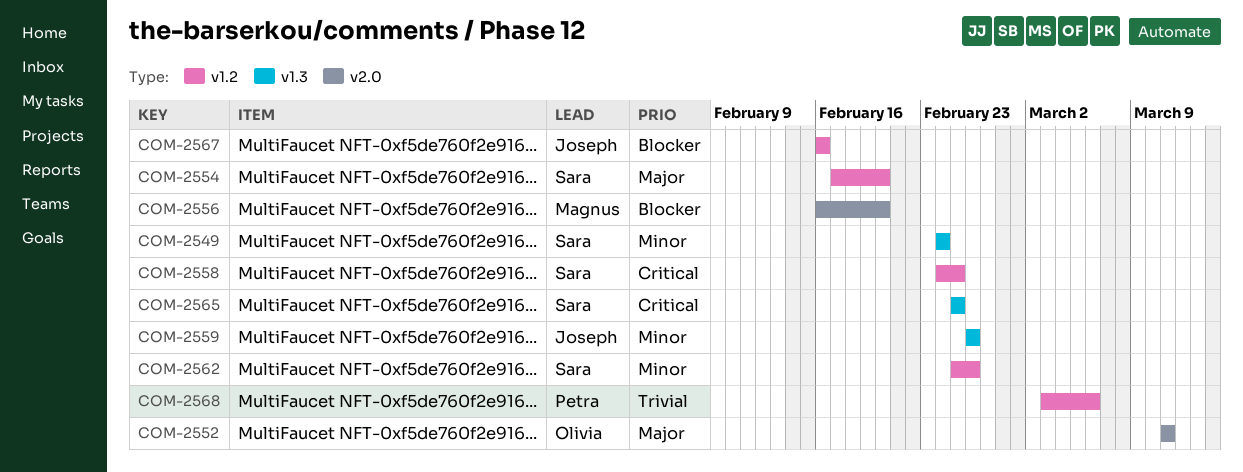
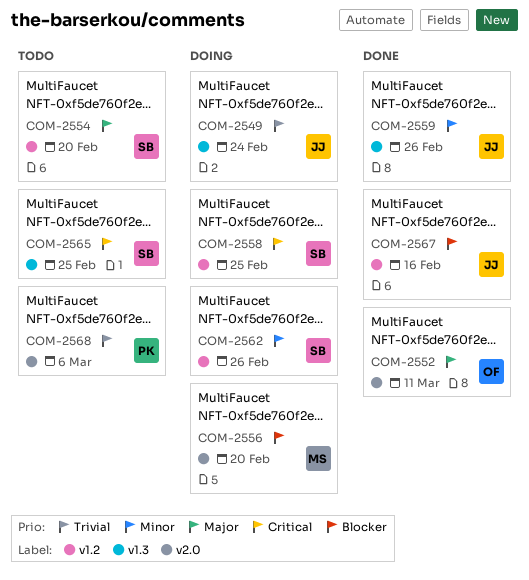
COM-2549, owner: Sara -> Joseph
COM-2549, priority: Minor -> Trivial
COM-2568, label: v1.2 -> v2.0

